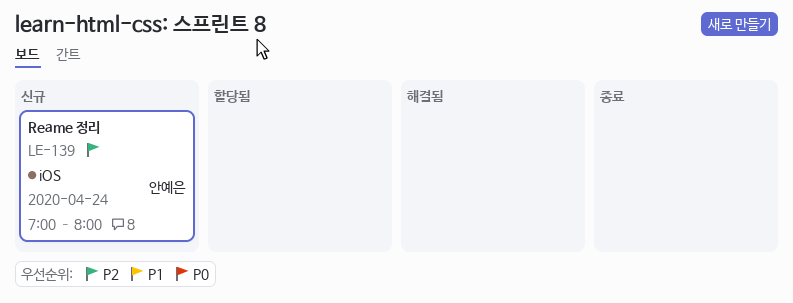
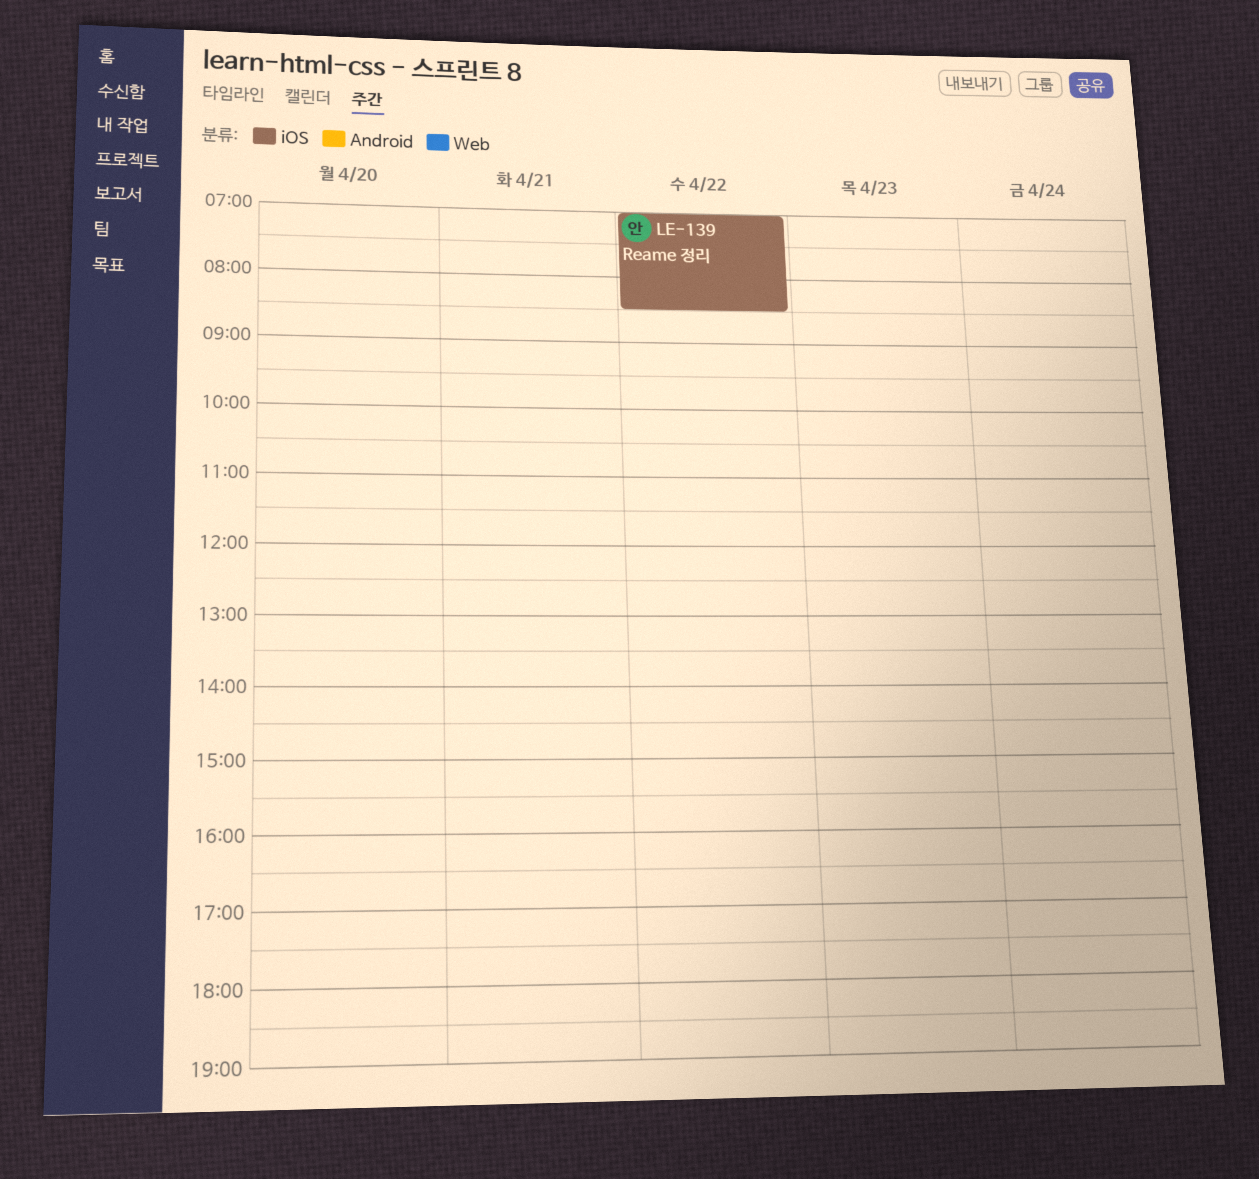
LE-139, day: Apr 24 -> Apr 22
LE-139, ends: 08:00 -> 08:30

